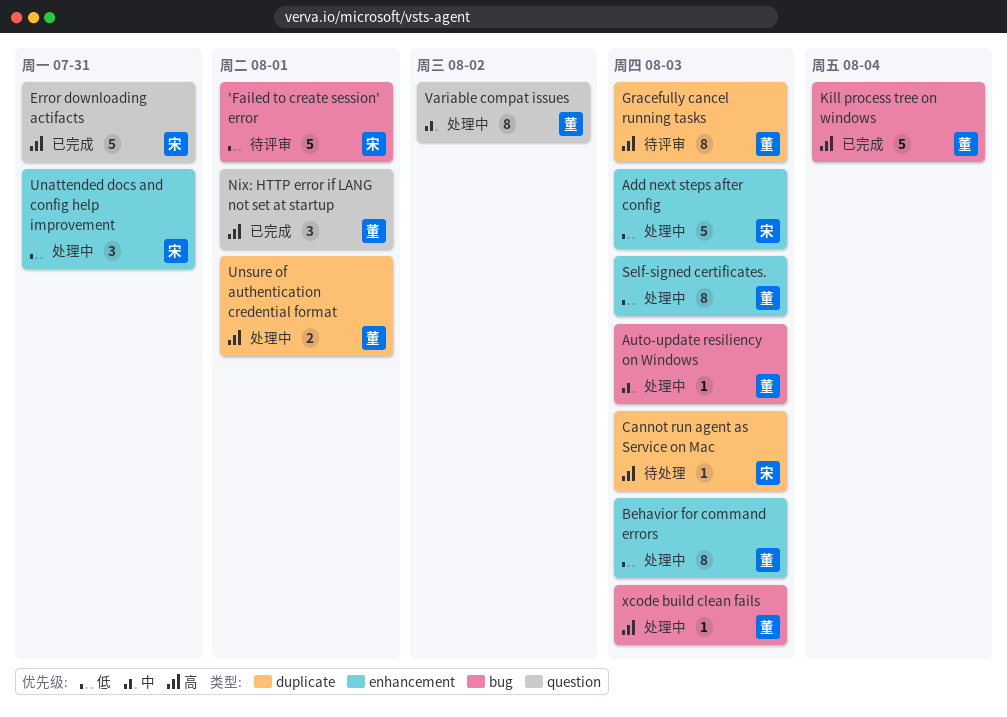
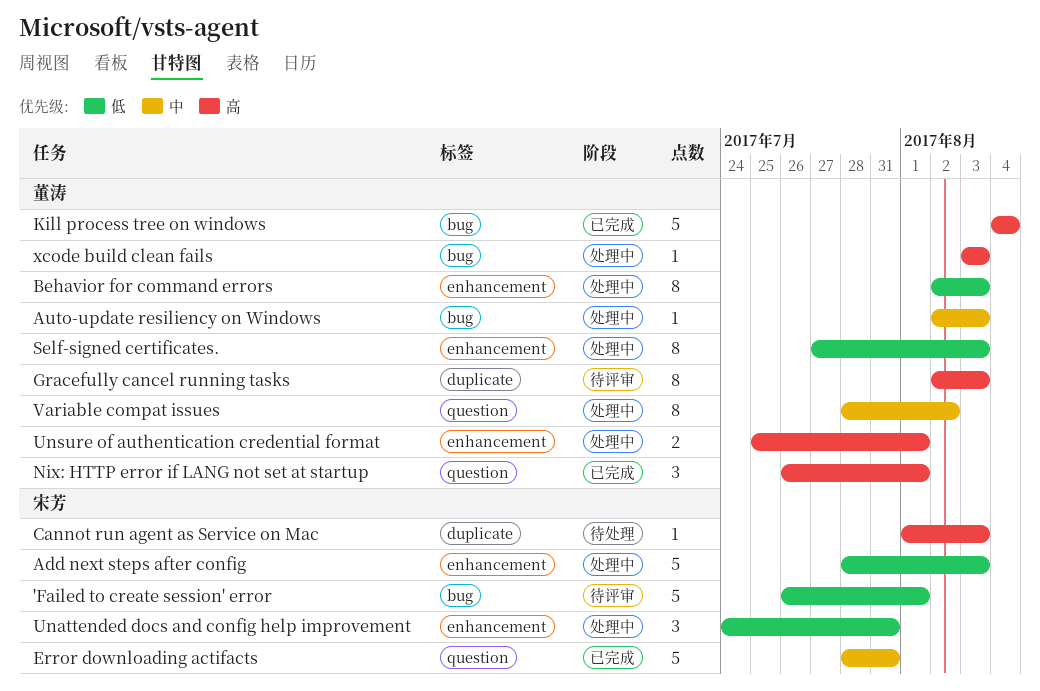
Error downloading actifacts, priority: 高 -> 中
Unsure of authentication credential format, label: duplicate -> enhancement

